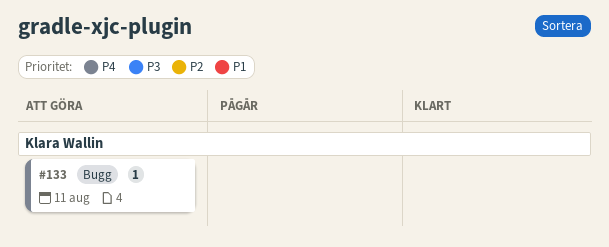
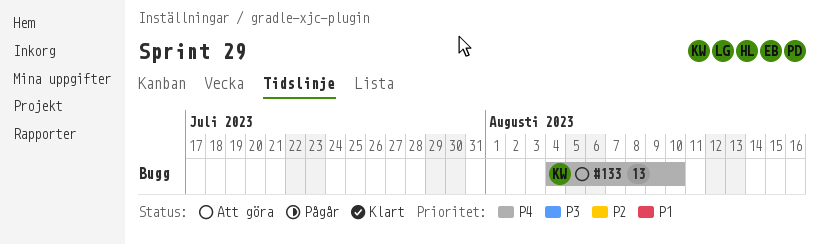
#133, estimate: 1 -> 13
#133, due: Aug 11 -> Aug 10

